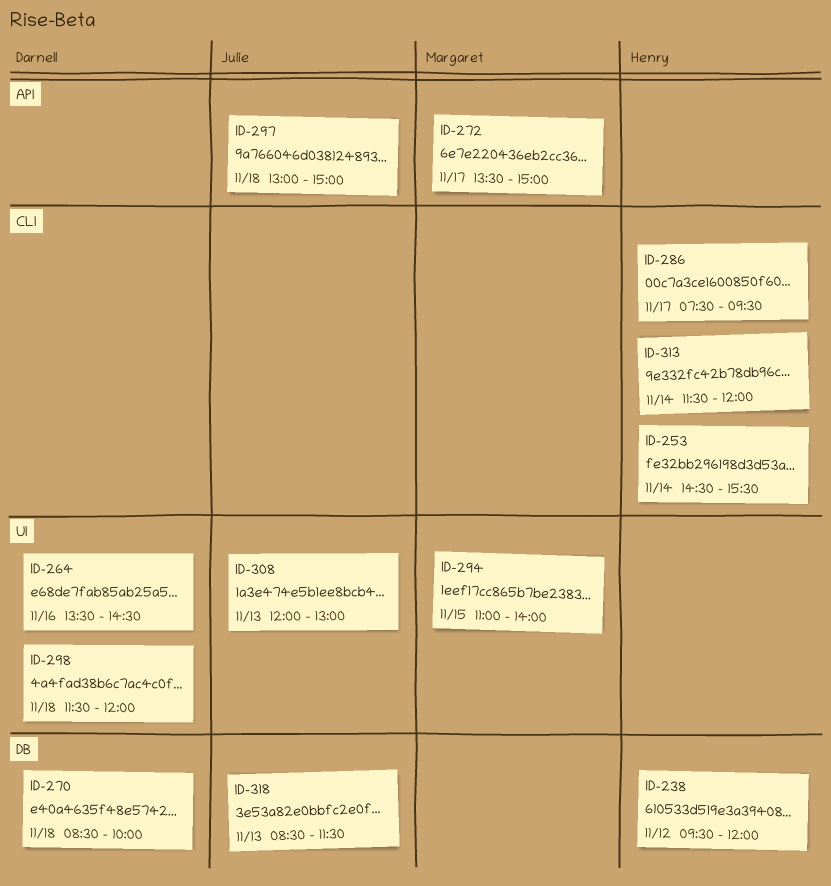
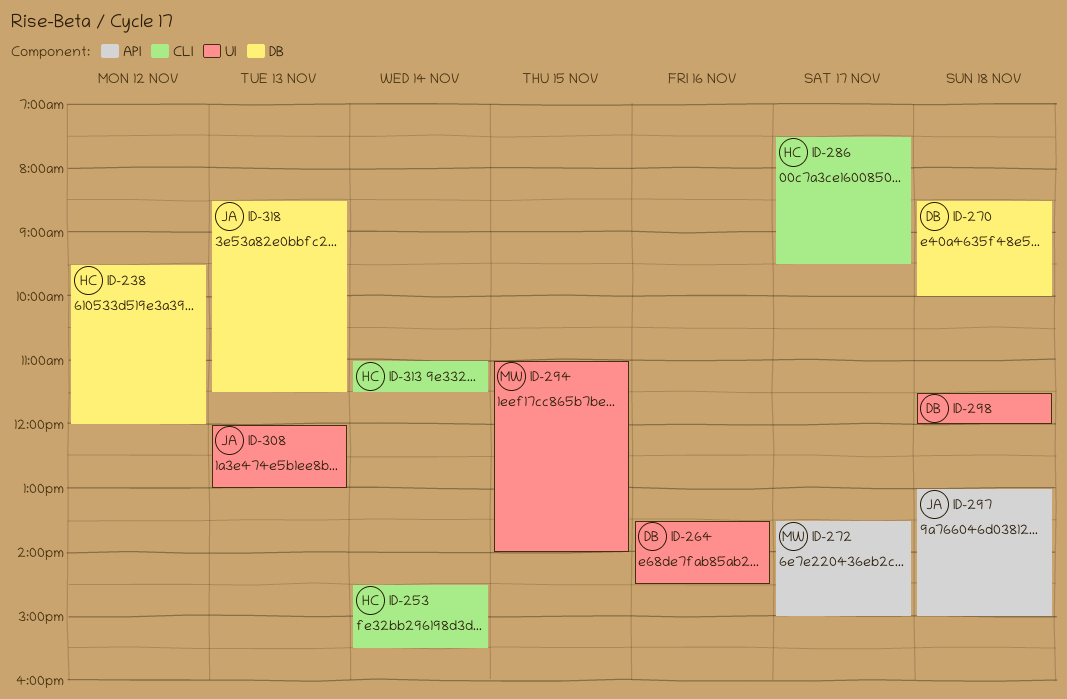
ID-313, begins: 11:30 -> 11:00
ID-313, ends: 12:00 -> 11:30

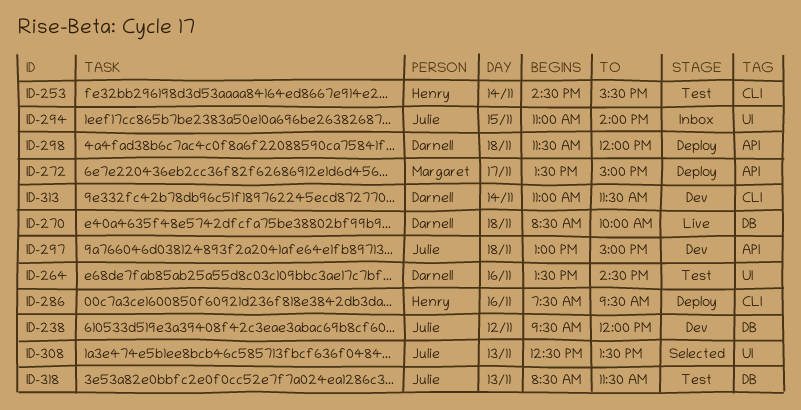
ID-238, owner: Henry -> Julie
ID-286, day: Nov 17 -> Nov 16
ID-294, owner: Margaret -> Julie
ID-298, label: UI -> API
ID-308, begins: 12:00 -> 12:30
ID-308, ends: 13:00 -> 13:30
ID-313, owner: Henry -> Darnell

